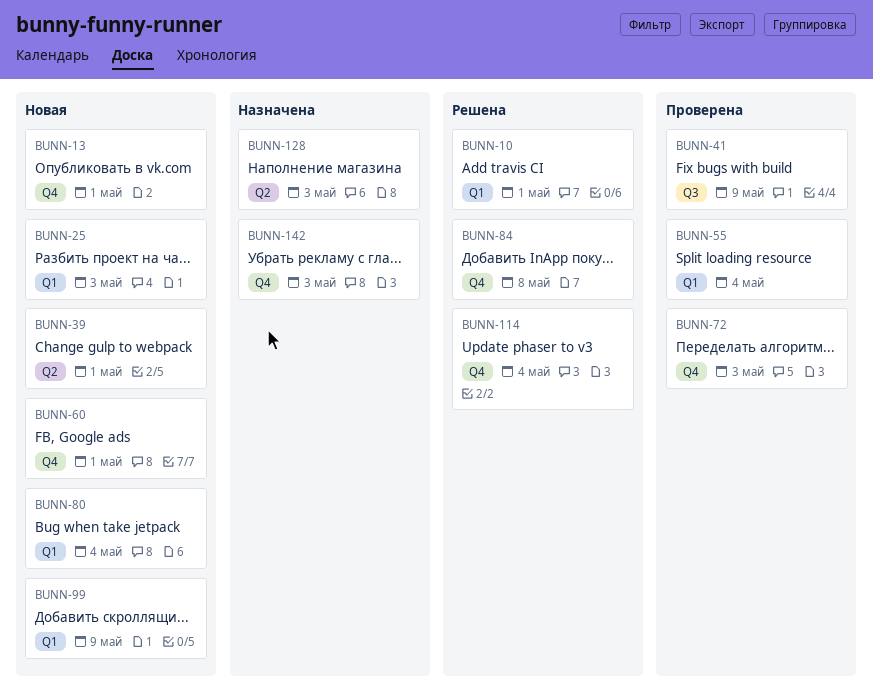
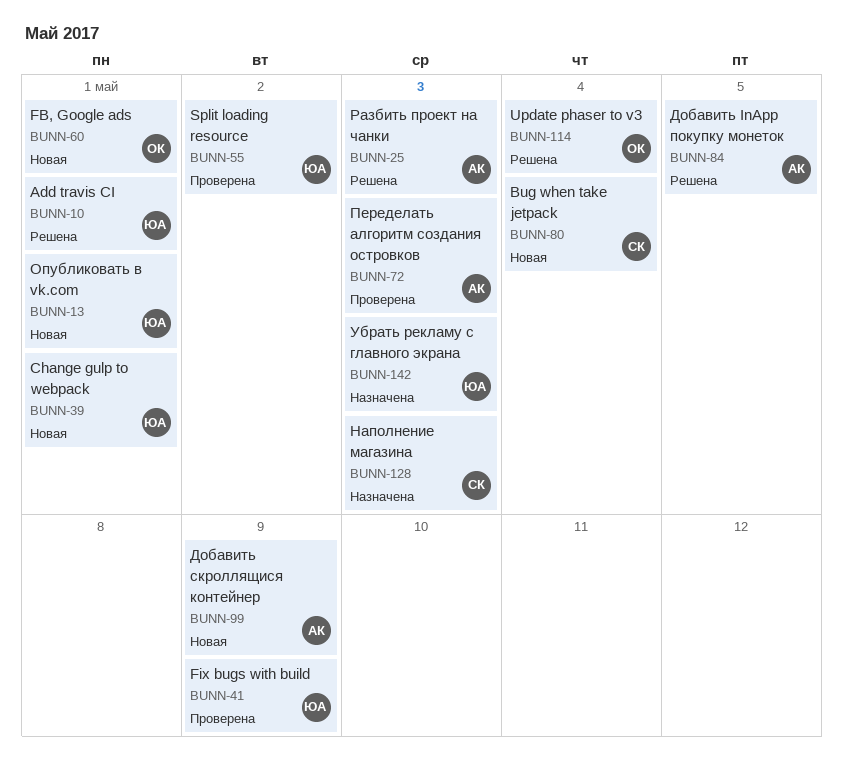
BUNN-25, status: Новая -> Решена
BUNN-55, due: May 4 -> May 2
BUNN-84, due: May 8 -> May 5

